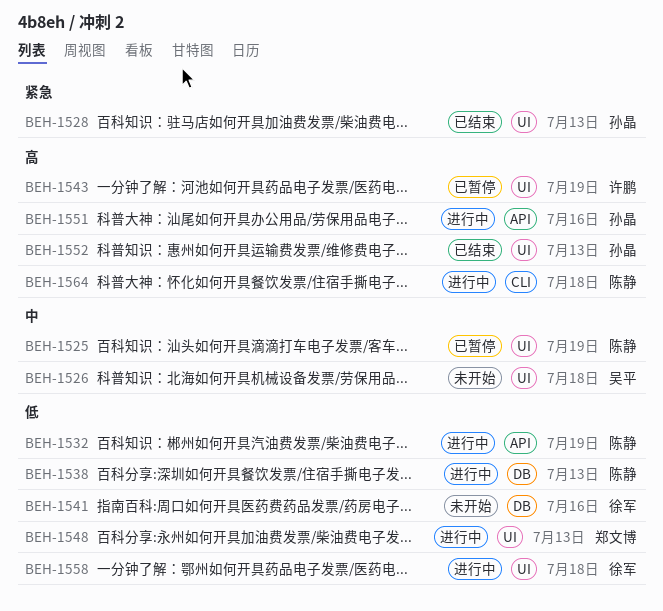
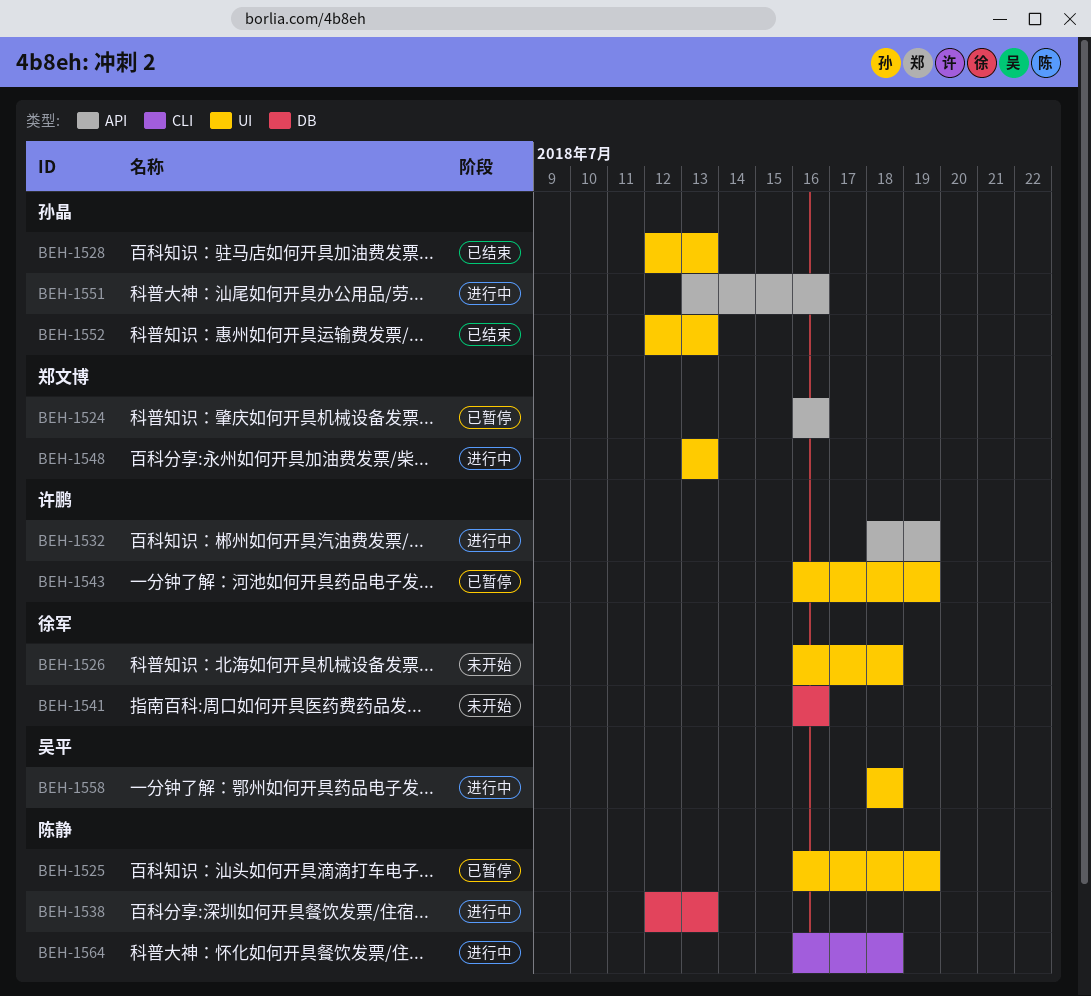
BEH-1524: none -> present
BEH-1526, owner: 吴平 -> 徐军
BEH-1532, owner: 陈静 -> 许鹏
BEH-1558, owner: 徐军 -> 吴平

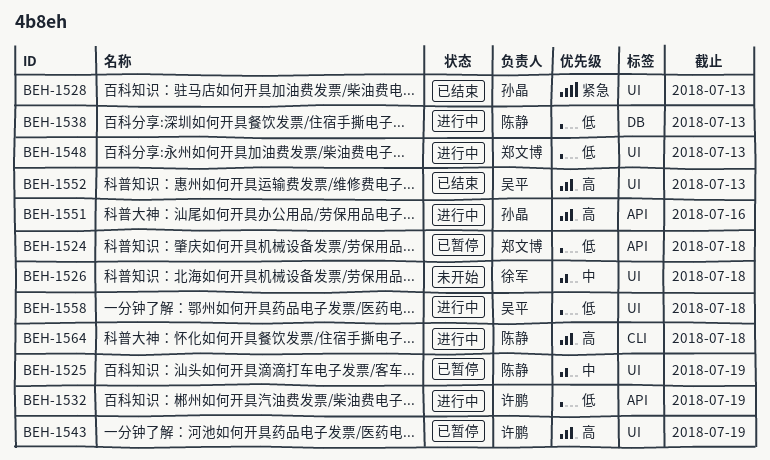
BEH-1524, due: Jul 16 -> Jul 18
BEH-1541: present -> none
BEH-1552, owner: 孙晶 -> 吴平

